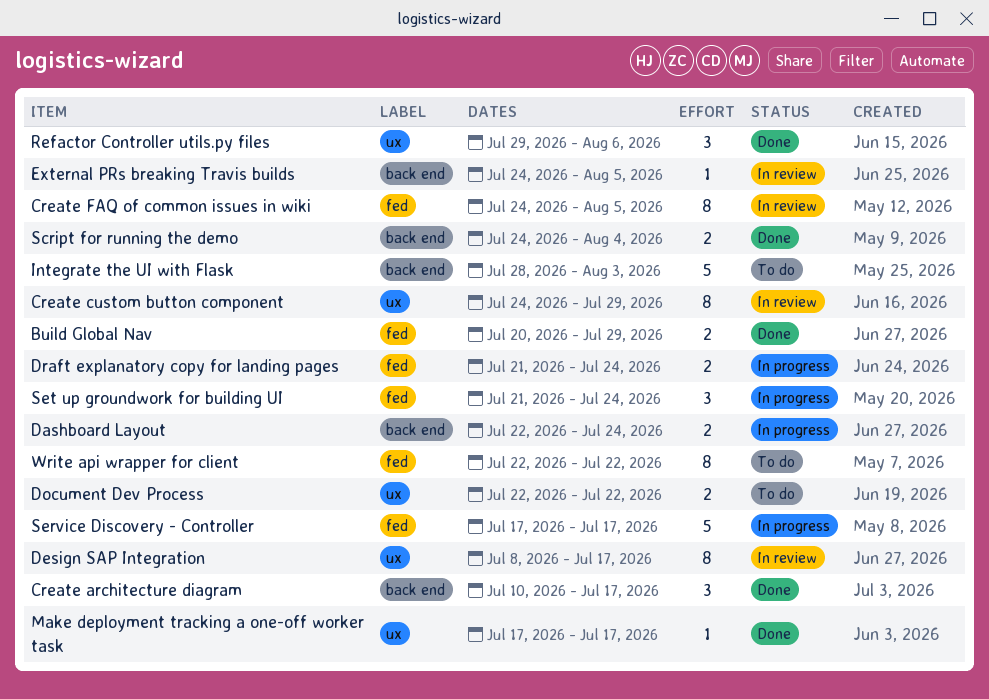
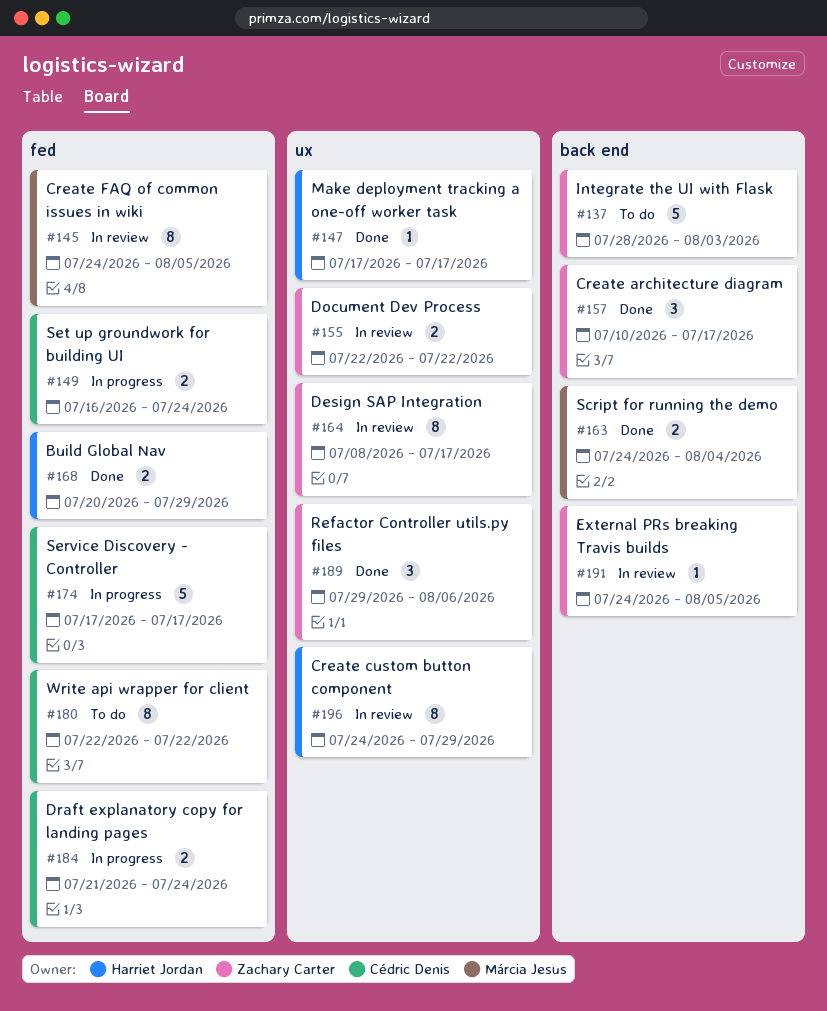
Dashboard Layout: present -> none
Document Dev Process, status: To do -> In review
Set up groundwork for building UI, estimate: 3 -> 2
Set up groundwork for building UI, start: Jul 21 -> Jul 16

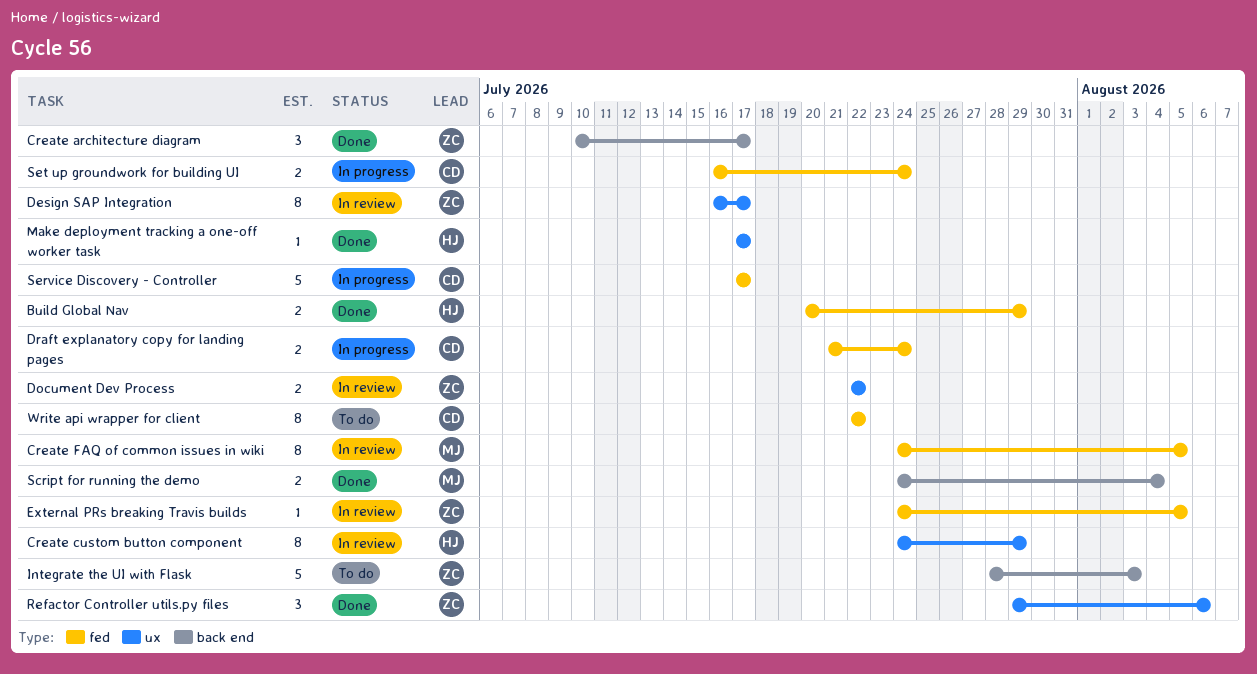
Design SAP Integration, start: Jul 8 -> Jul 16
External PRs breaking Travis builds, label: back end -> fed

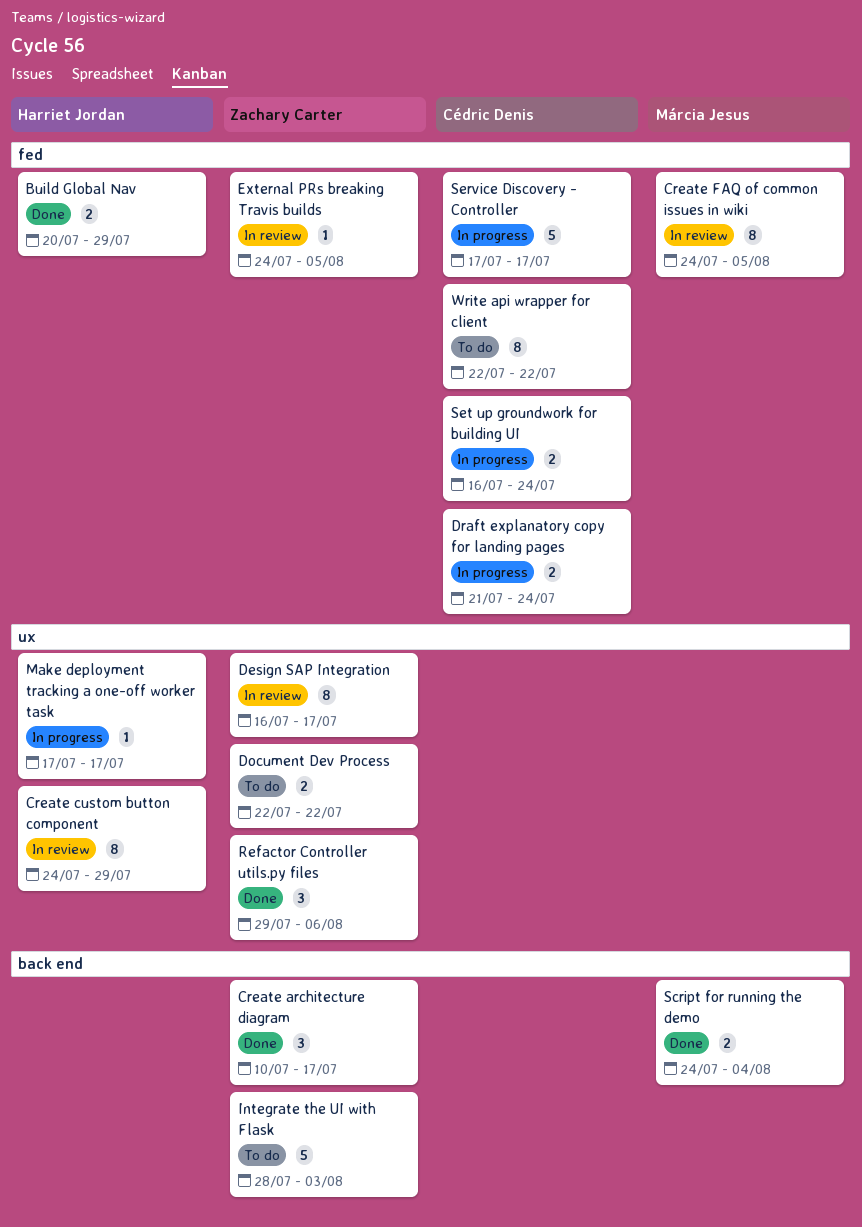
Document Dev Process, status: In review -> To do
Make deployment tracking a one-off worker task, status: Done -> In progress

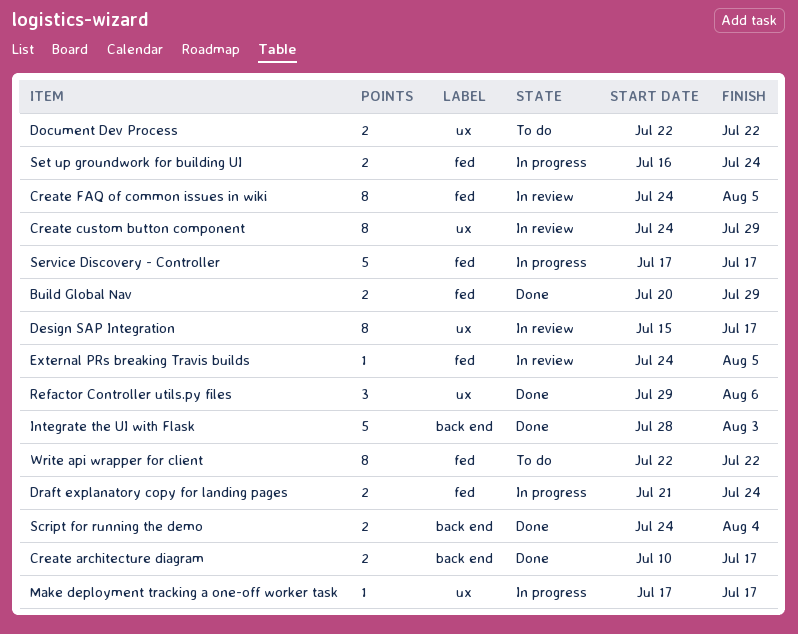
Create architecture diagram, estimate: 3 -> 2
Design SAP Integration, start: Jul 16 -> Jul 15
Integrate the UI with Flask, status: To do -> Done

